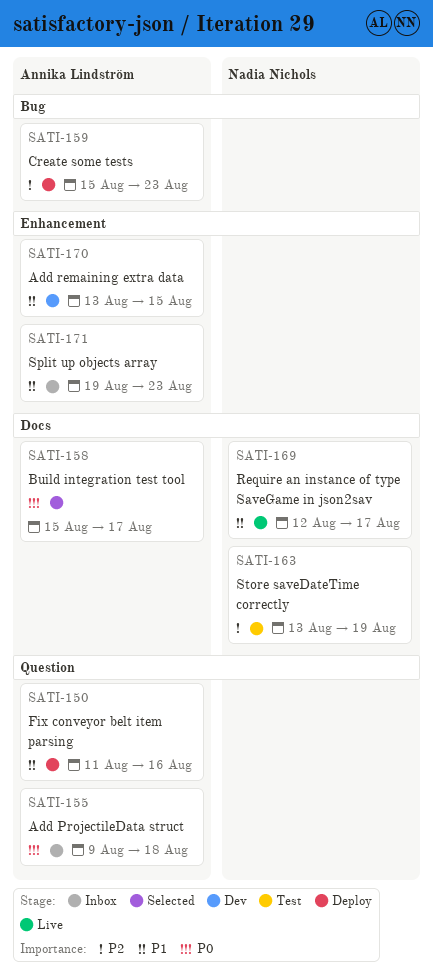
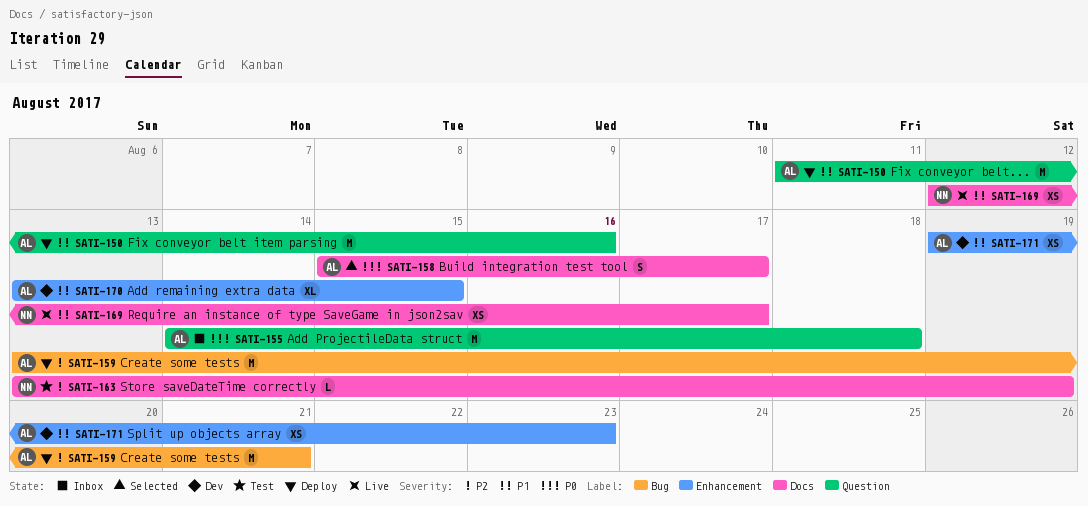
SATI-155, start: Aug 9 -> Aug 14
SATI-159, start: Aug 15 -> Aug 13
SATI-159, due: Aug 23 -> Aug 21
SATI-171, status: Inbox -> Dev

